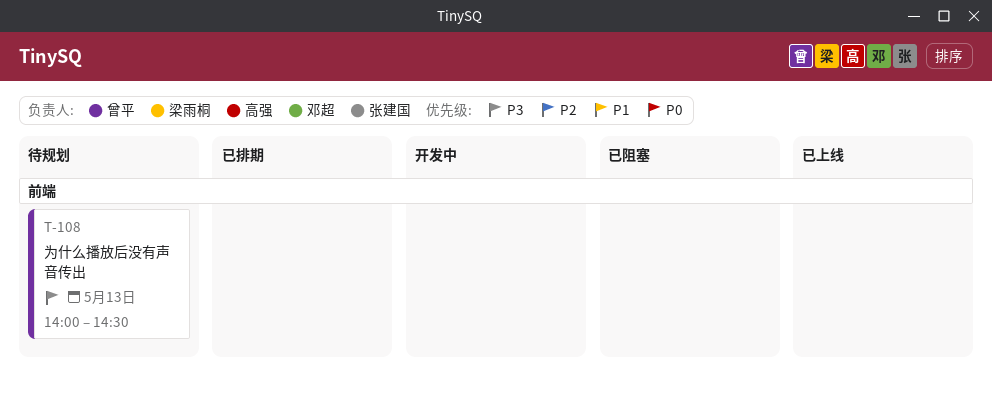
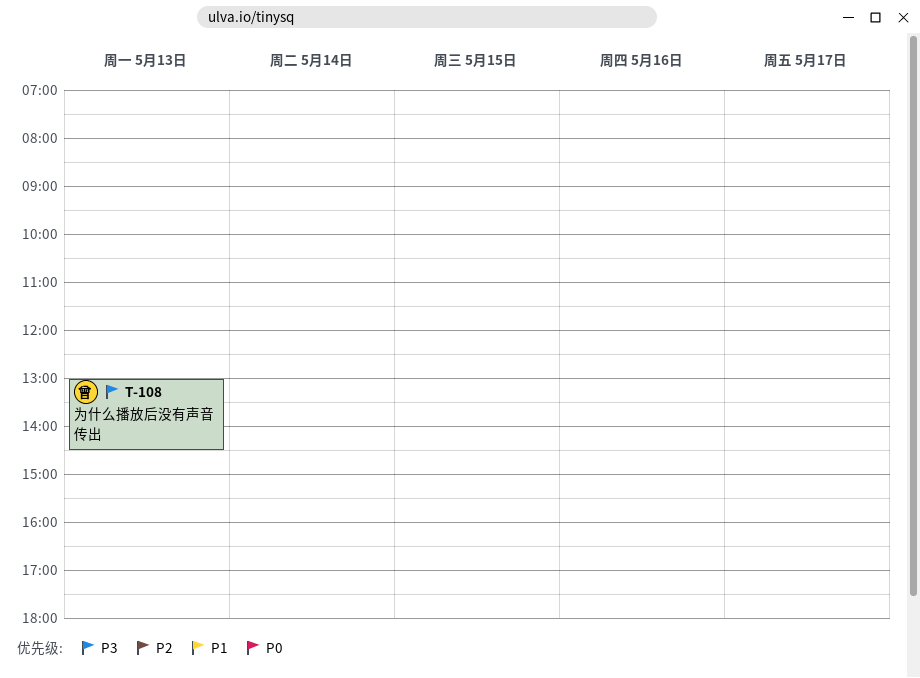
T-108, begins: 14:00 -> 13:00

